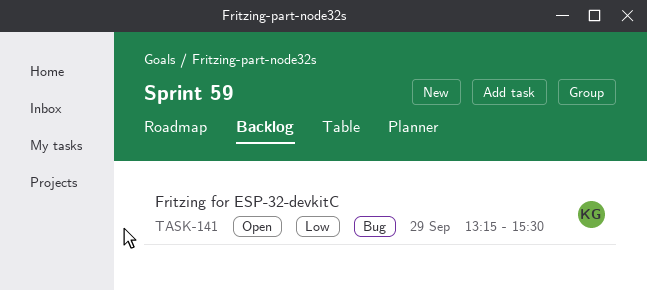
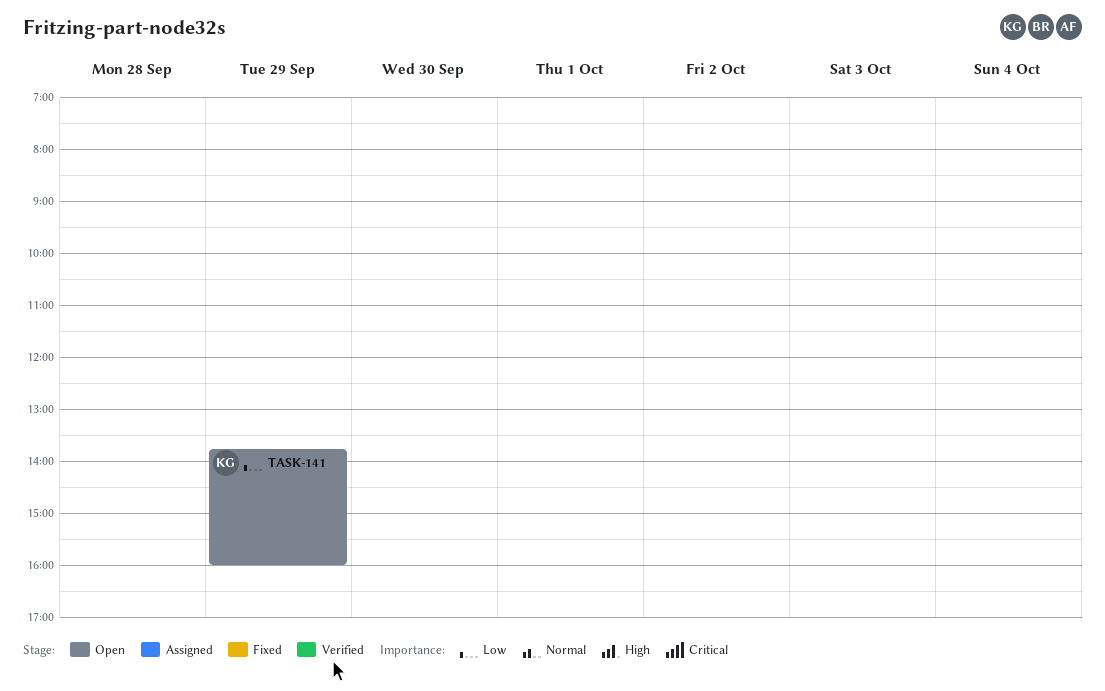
TASK-141, begins: 13:15 -> 13:45
TASK-141, ends: 15:30 -> 16:00

